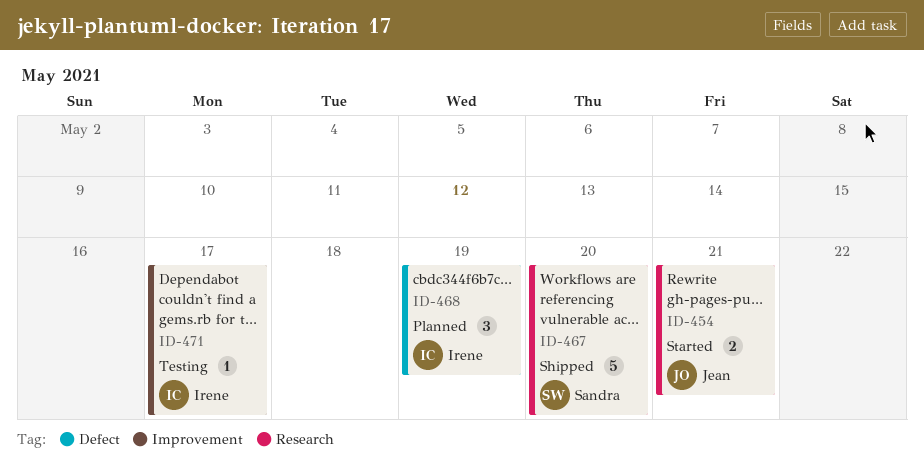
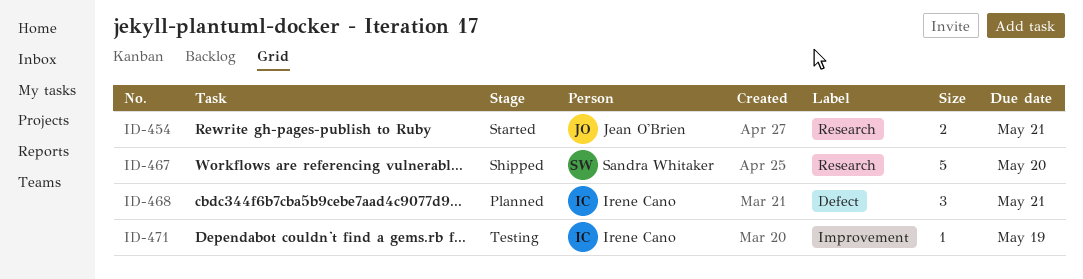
ID-468, due: May 19 -> May 21
ID-471, due: May 17 -> May 19

